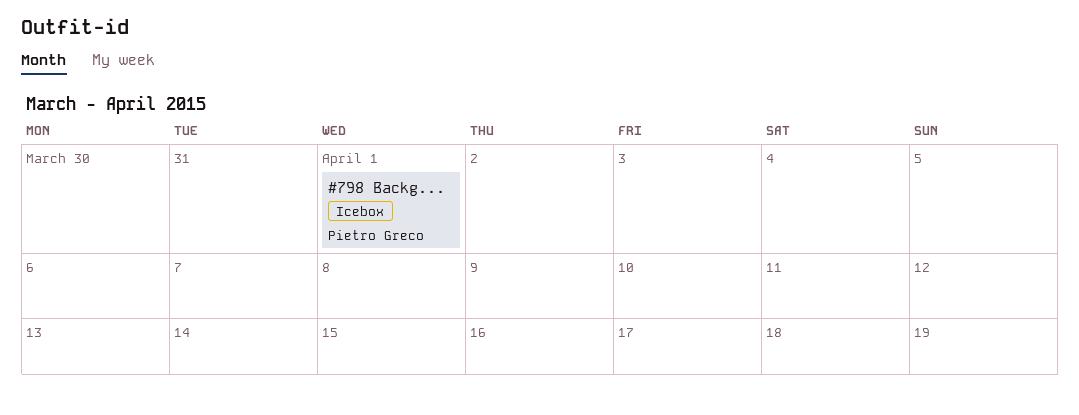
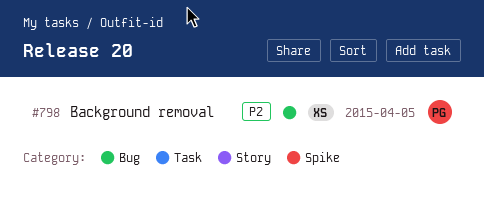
#798, due: Apr 1 -> Apr 5

